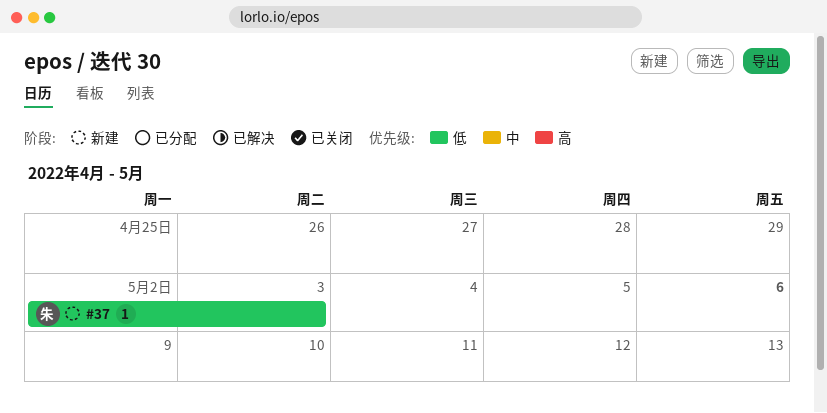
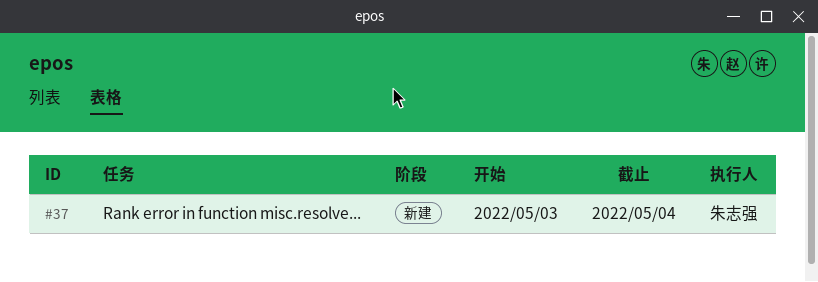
#37, start: May 2 -> May 3
#37, due: May 3 -> May 4

